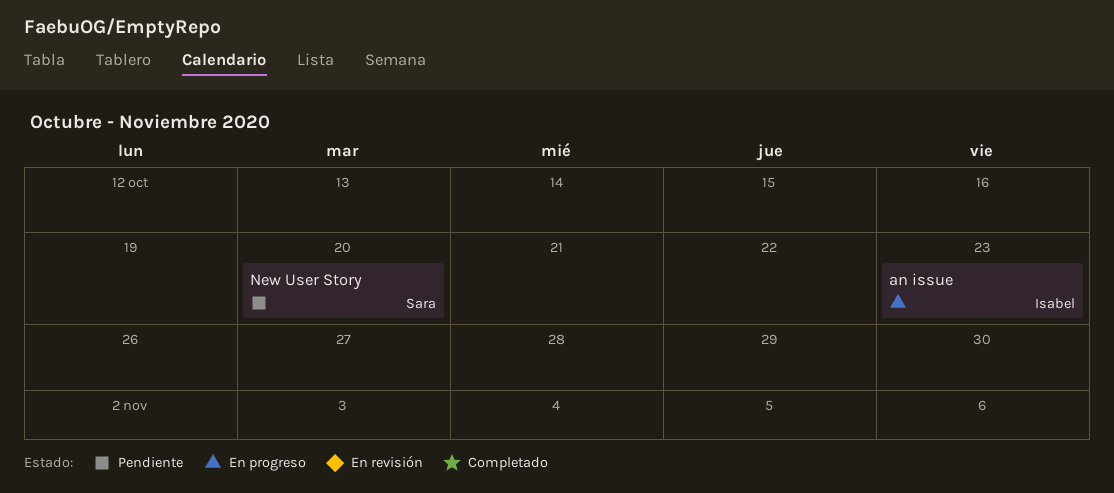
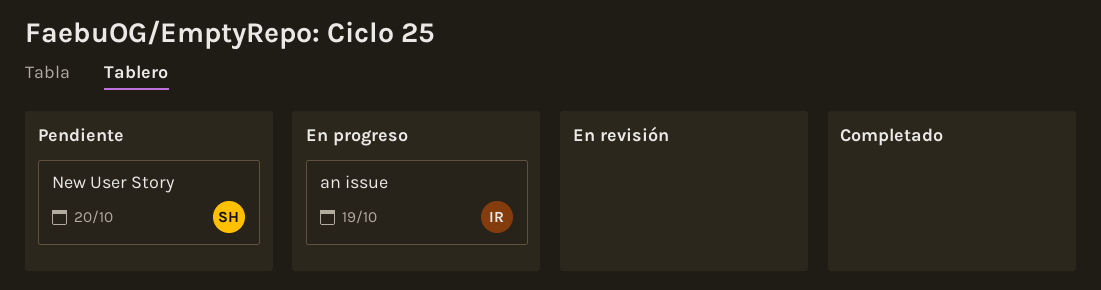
an issue, due: Oct 23 -> Oct 19

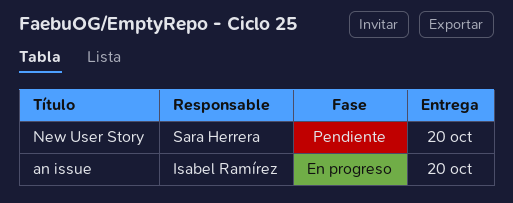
an issue, due: Oct 19 -> Oct 20

